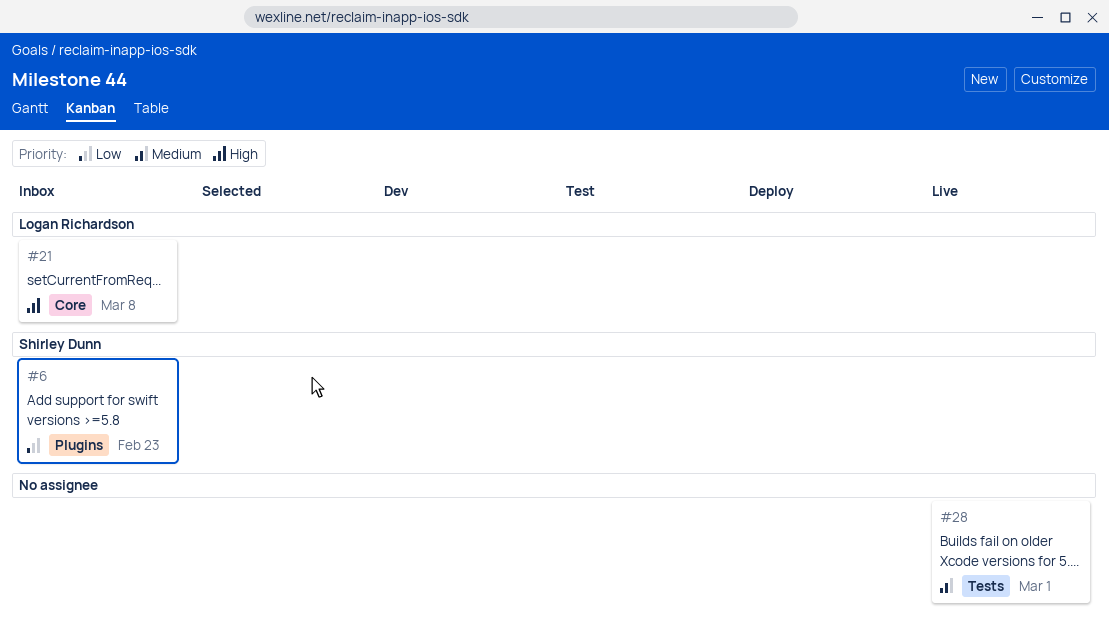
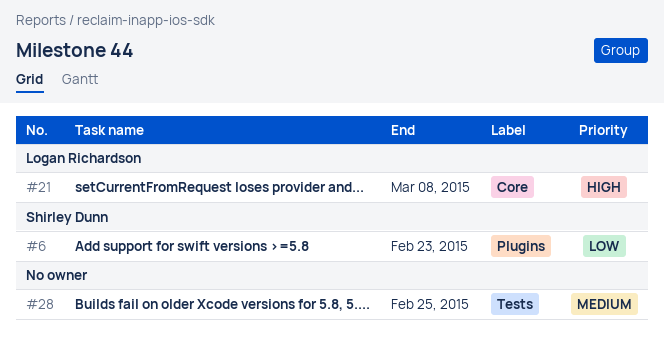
#28, due: Mar 1 -> Feb 25

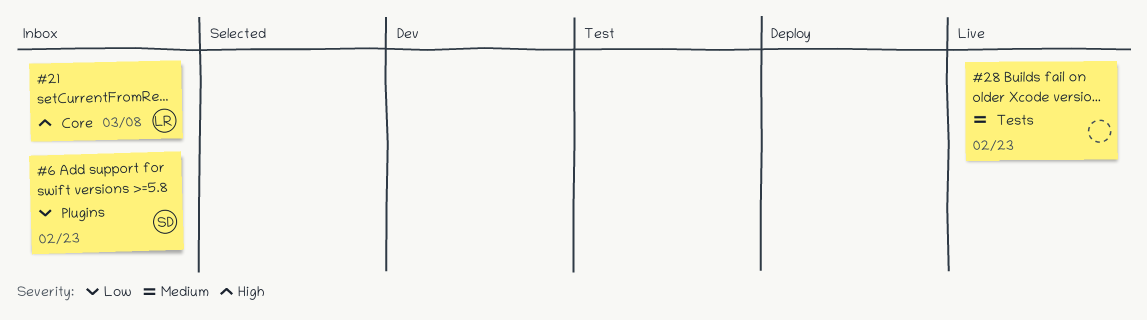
#28, due: Feb 25 -> Feb 23

